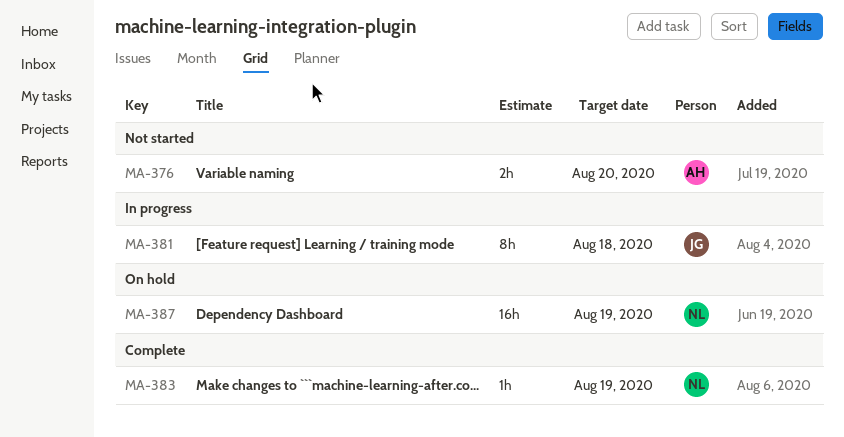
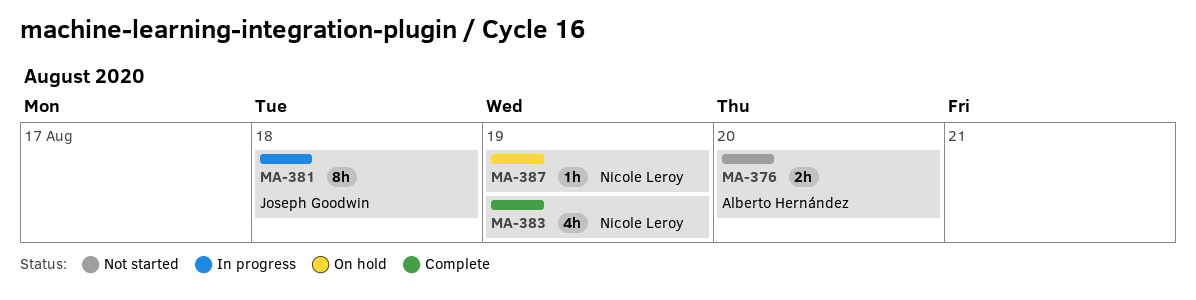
MA-383, estimate: 1h -> 4h
MA-387, estimate: 16h -> 1h

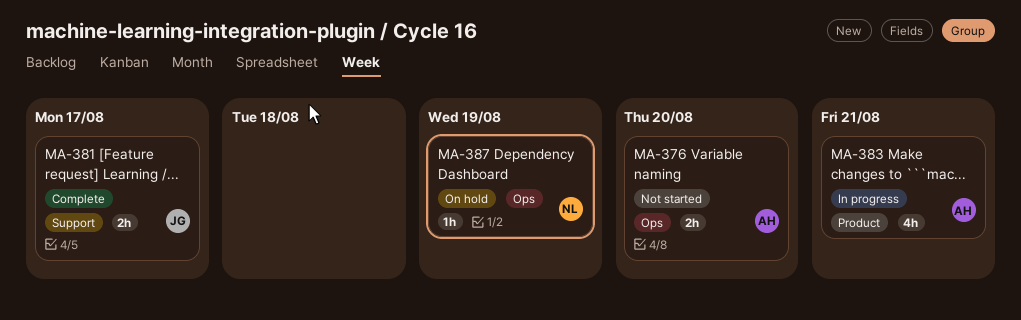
MA-381, status: In progress -> Complete
MA-381, estimate: 8h -> 2h
MA-381, due: Aug 18 -> Aug 17
MA-383, status: Complete -> In progress
MA-383, owner: Nicole Leroy -> Alberto Hernández
MA-383, due: Aug 19 -> Aug 21

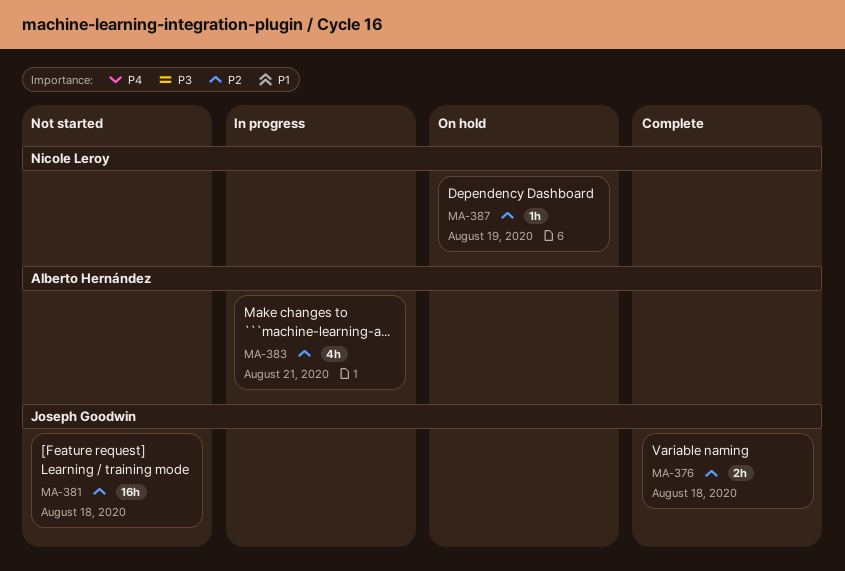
MA-376, status: Not started -> Complete
MA-376, owner: Alberto Hernández -> Joseph Goodwin
MA-376, due: Aug 20 -> Aug 18
MA-381, status: Complete -> Not started
MA-381, estimate: 2h -> 16h
MA-381, due: Aug 17 -> Aug 18

